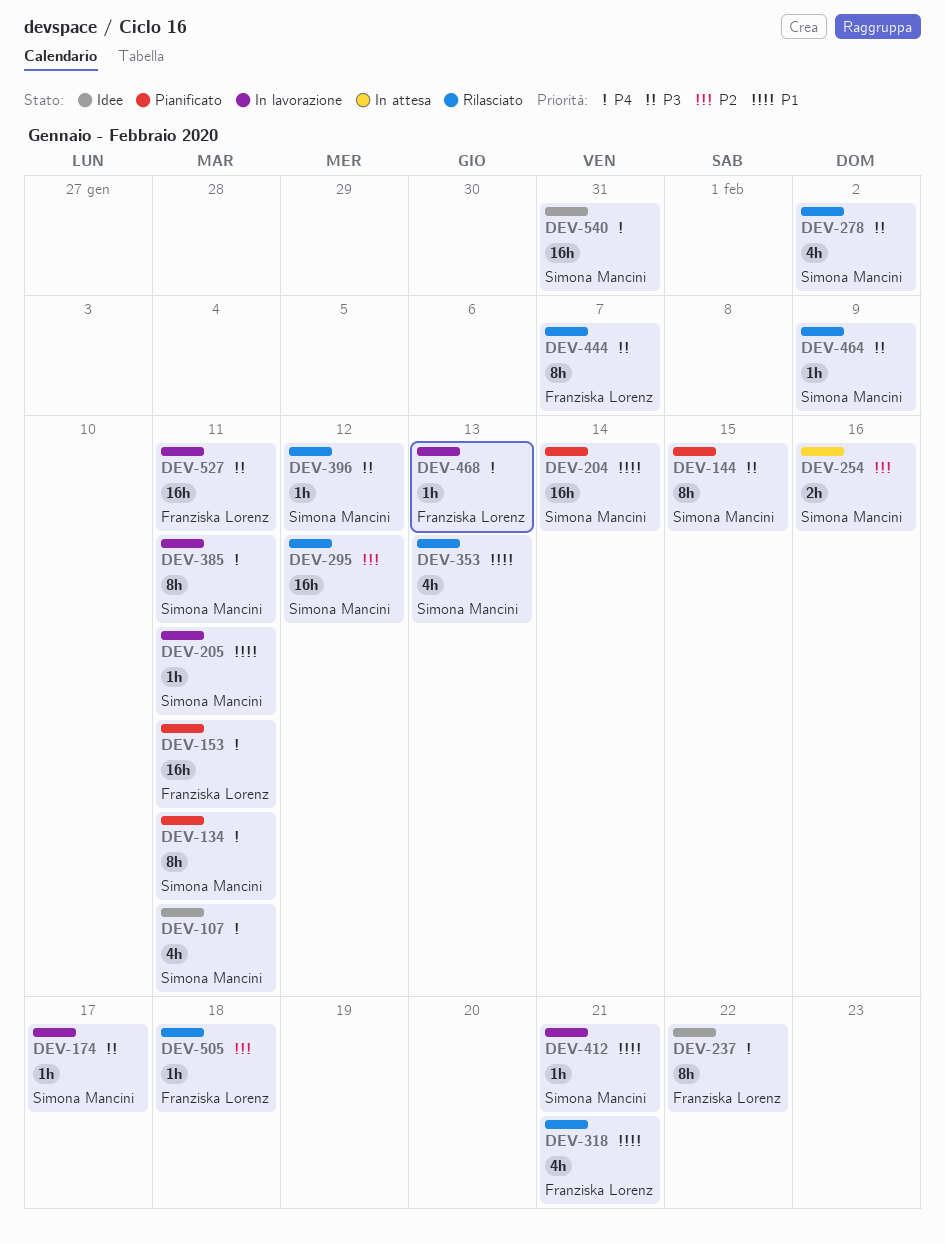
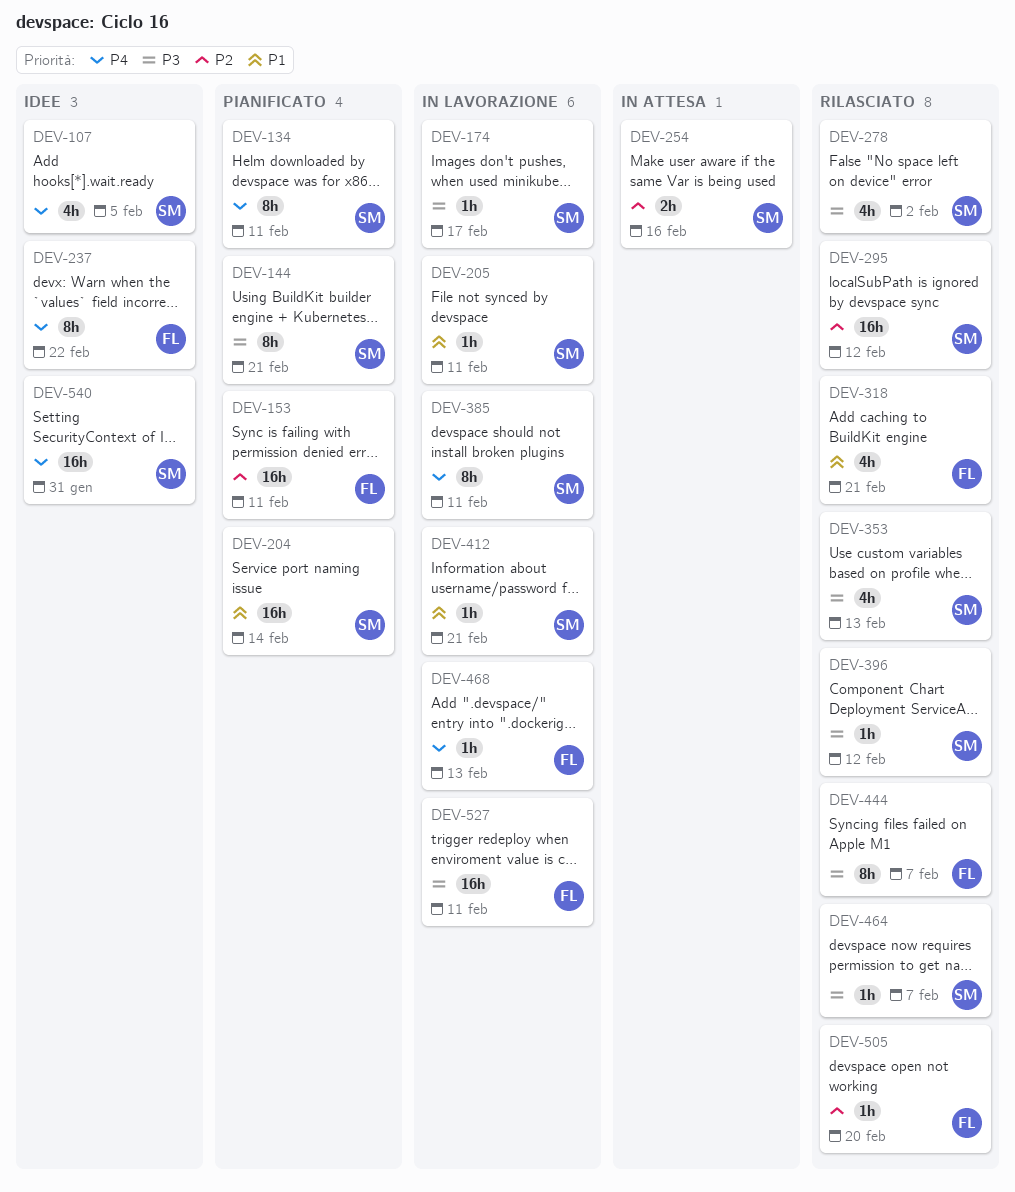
DEV-107, due: Feb 11 -> Feb 5
DEV-144, due: Feb 15 -> Feb 21
DEV-153, priority: P4 -> P2
DEV-353, priority: P1 -> P3
DEV-464, due: Feb 9 -> Feb 7
DEV-505, due: Feb 18 -> Feb 20

